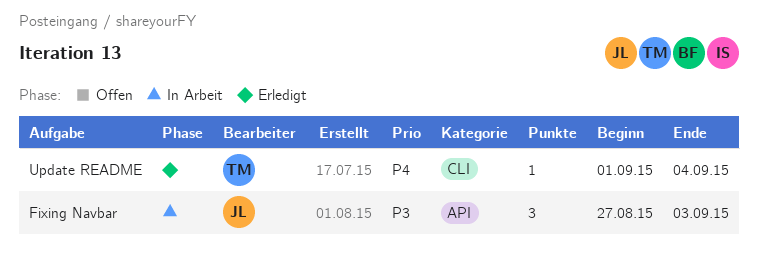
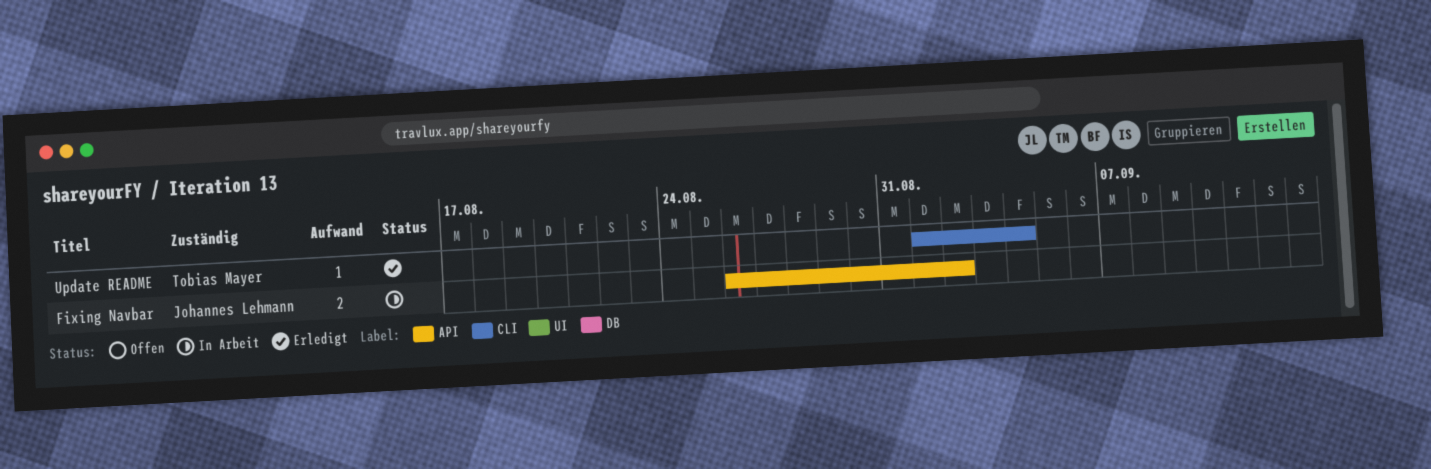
Fixing Navbar, estimate: 3 -> 2
Fixing Navbar, start: Aug 27 -> Aug 26
Fixing Navbar, due: Sep 3 -> Sep 2

